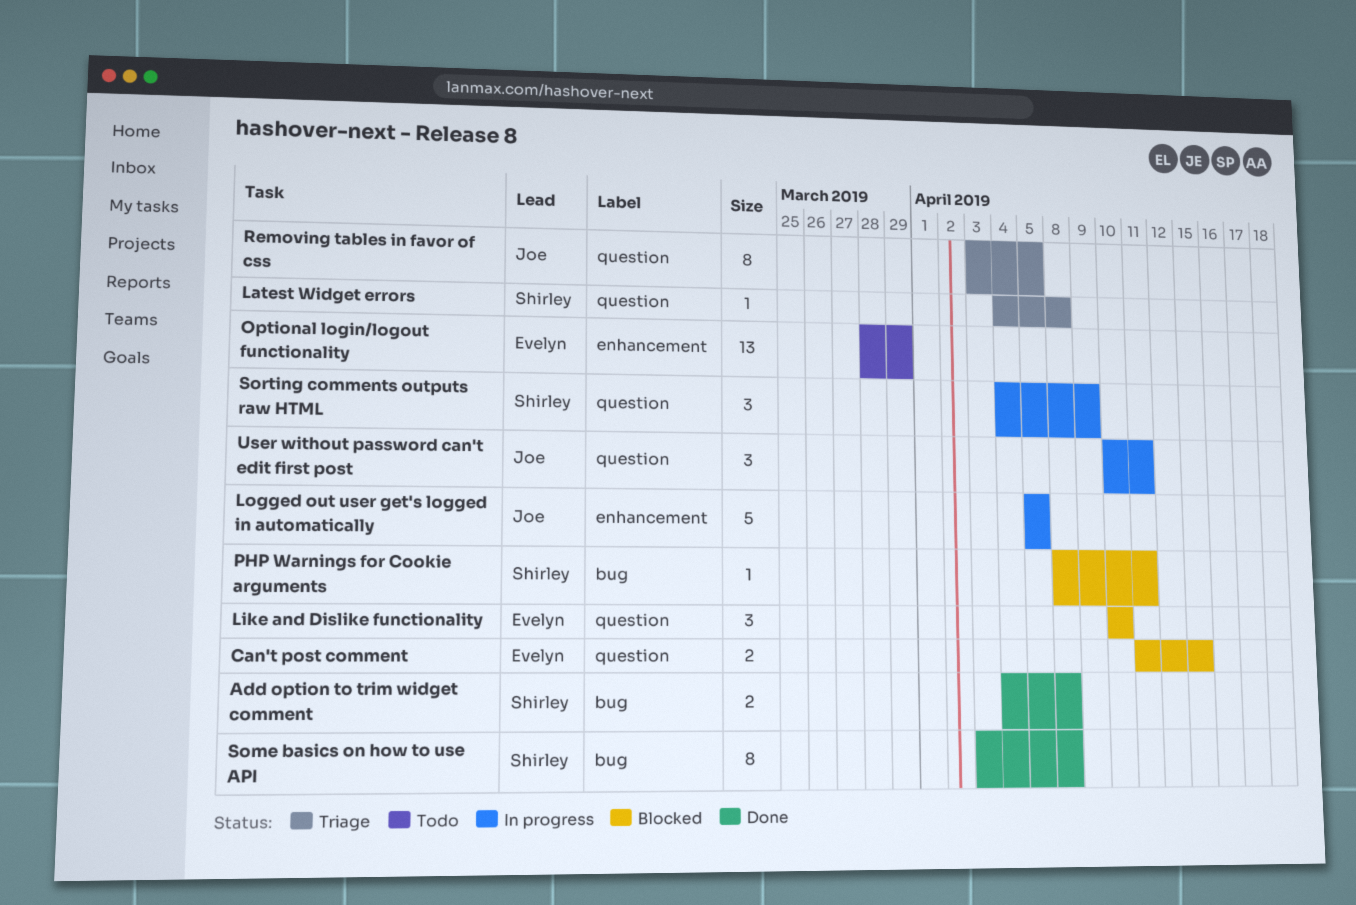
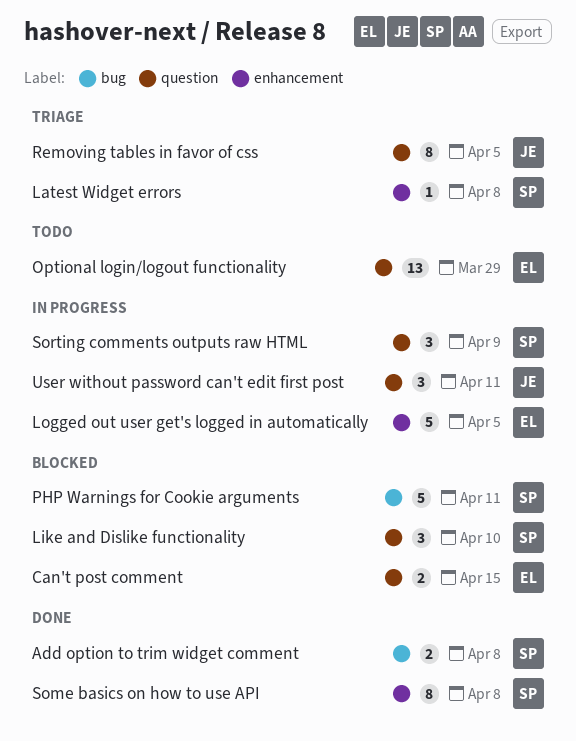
Latest Widget errors, label: question -> enhancement
Like and Dislike functionality, owner: Evelyn -> Shirley
Logged out user get's logged in automatically, owner: Joe -> Evelyn
Optional login/logout functionality, label: enhancement -> question
PHP Warnings for Cookie arguments, estimate: 1 -> 5
Some basics on how to use API, label: bug -> enhancement

